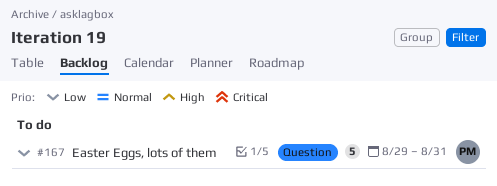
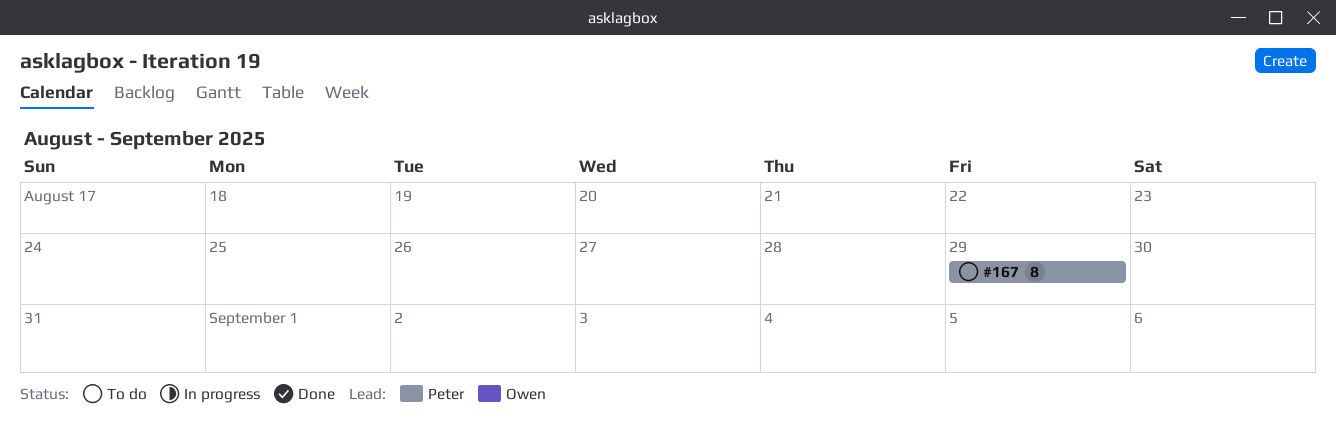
#167, estimate: 5 -> 8
#167, due: Aug 31 -> Aug 29

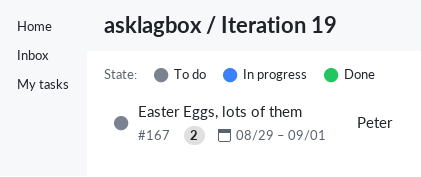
#167, estimate: 8 -> 2
#167, due: Aug 29 -> Sep 1

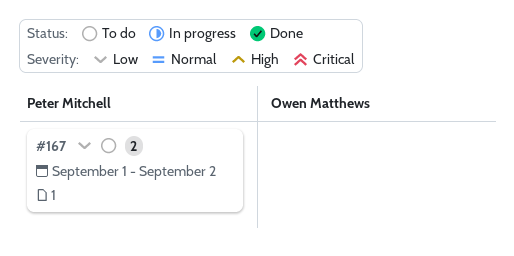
#167, start: Aug 29 -> Sep 1
#167, due: Sep 1 -> Sep 2

